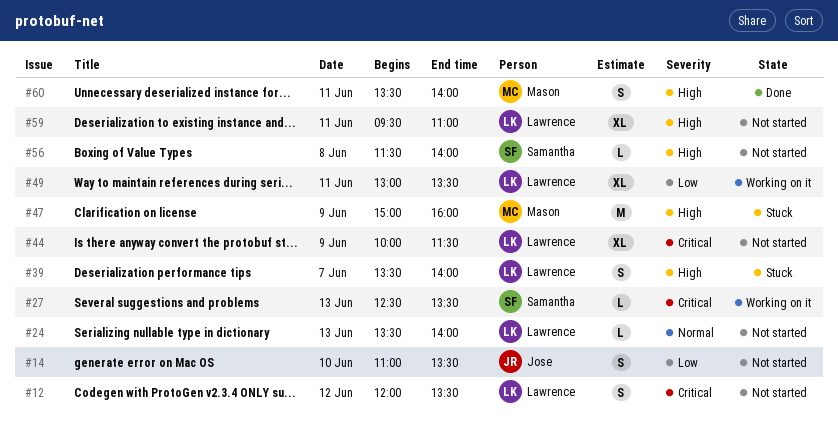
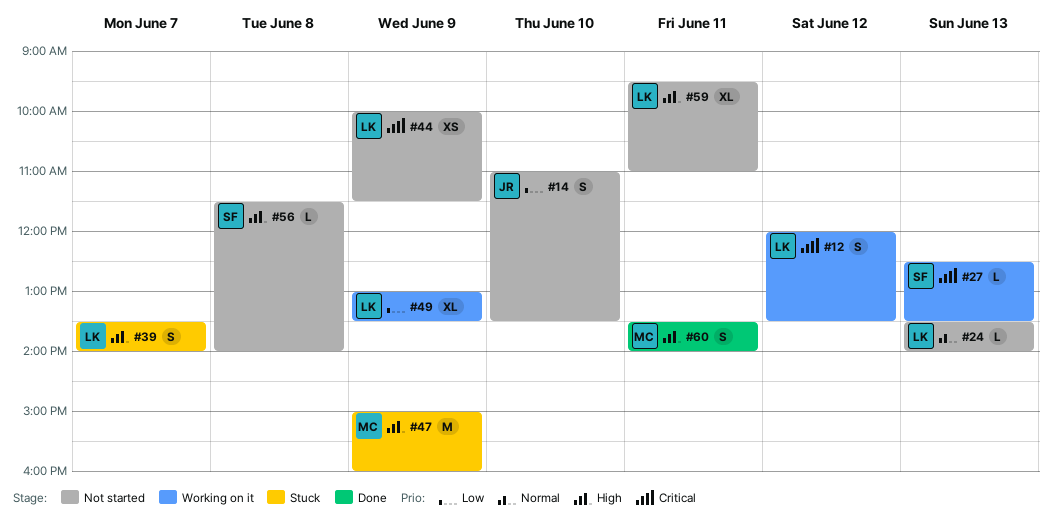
#12, status: Not started -> Working on it
#44, estimate: XL -> XS
#49, day: Jun 11 -> Jun 9

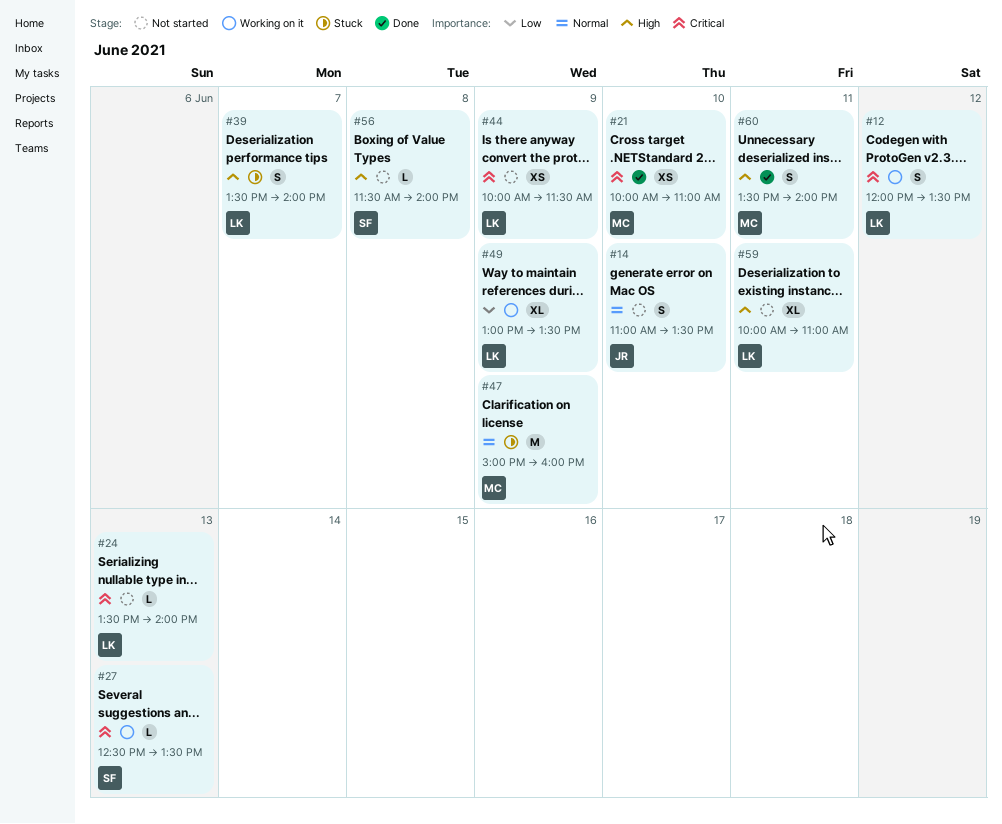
#14, priority: Low -> Normal
#21: none -> present
#24, priority: Normal -> Critical
#47, priority: High -> Normal
#59, begins: 09:30 -> 10:00

